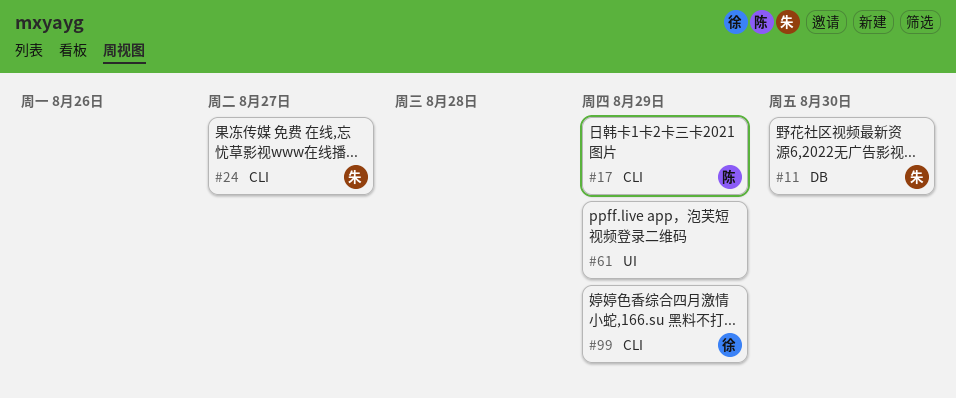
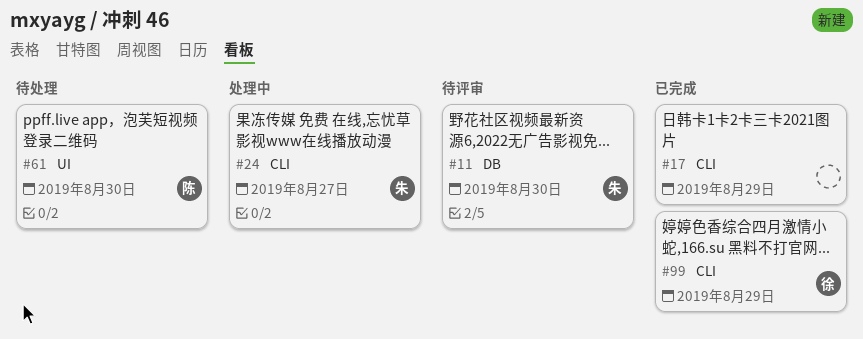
#17, owner: 陈 -> none
#61, owner: none -> 陈
#61, due: Aug 29 -> Aug 30

